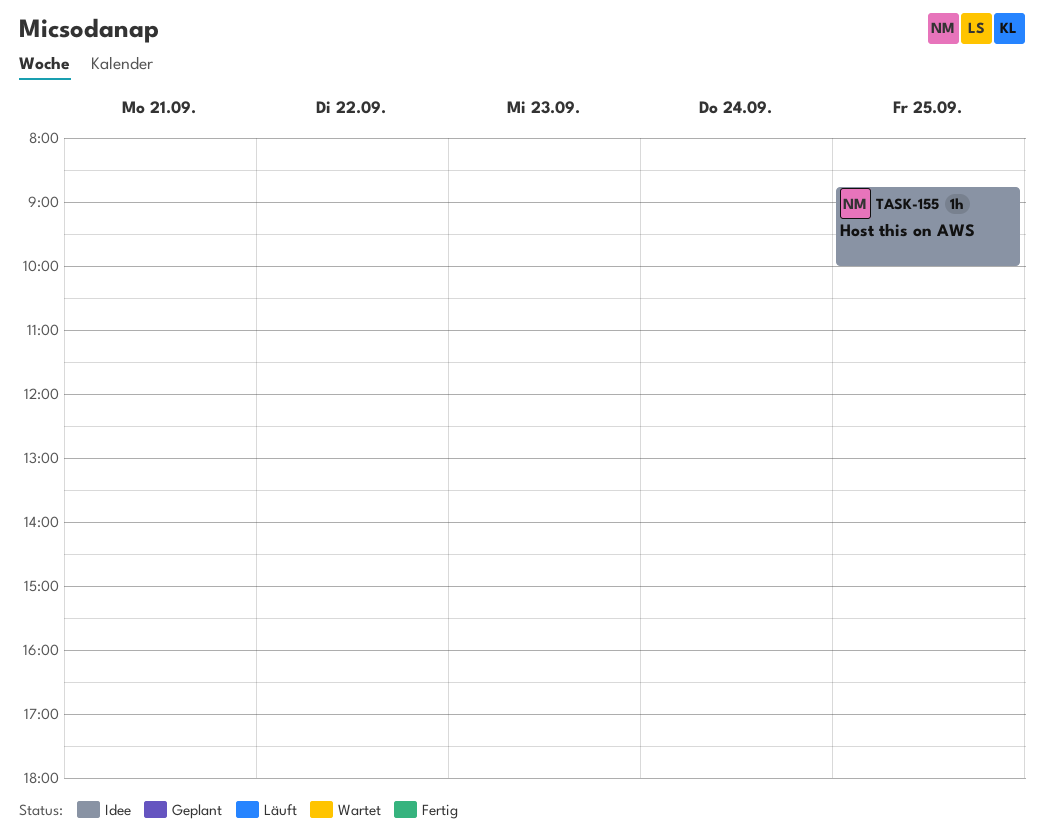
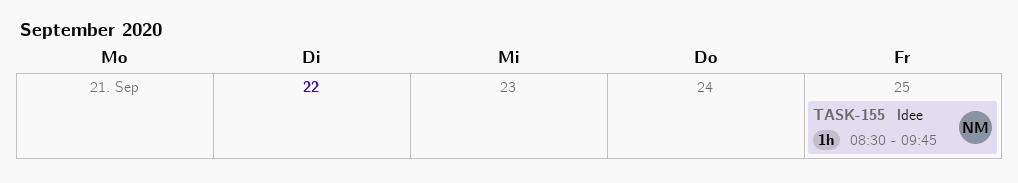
TASK-155, begins: 08:45 -> 08:30
TASK-155, ends: 10:00 -> 09:45

